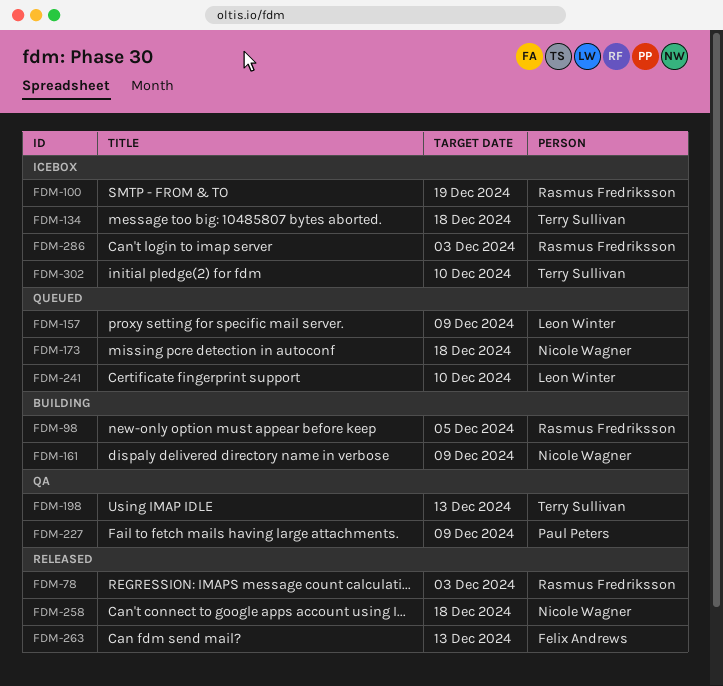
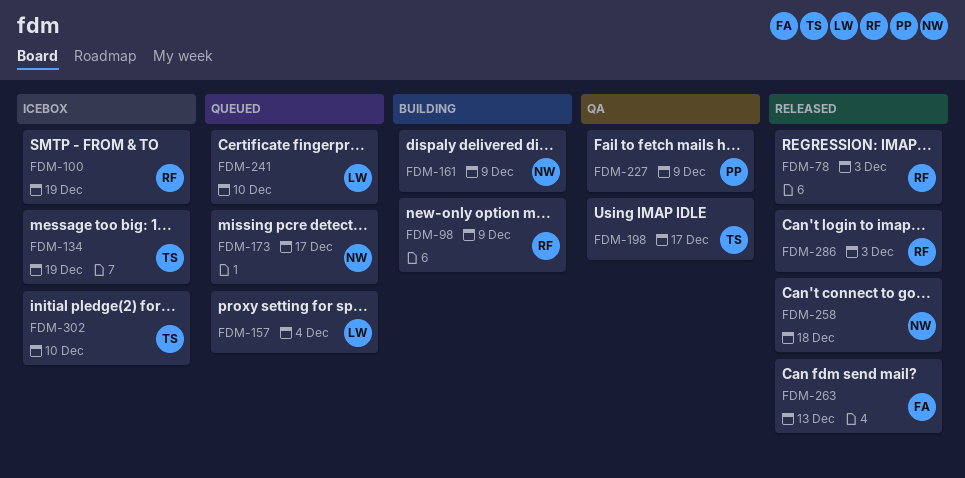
FDM-98, due: Dec 5 -> Dec 9
FDM-134, due: Dec 18 -> Dec 19
FDM-157, due: Dec 9 -> Dec 4
FDM-173, due: Dec 18 -> Dec 17
FDM-198, due: Dec 13 -> Dec 17
FDM-286, status: Icebox -> Released

